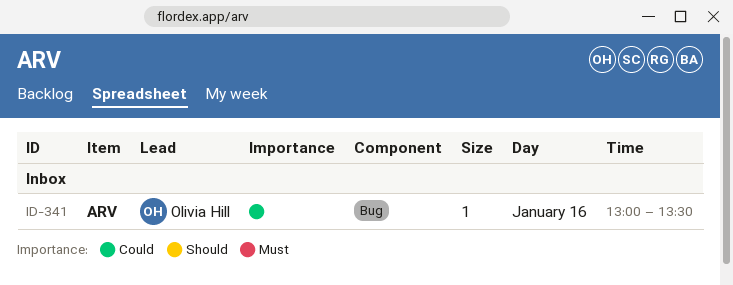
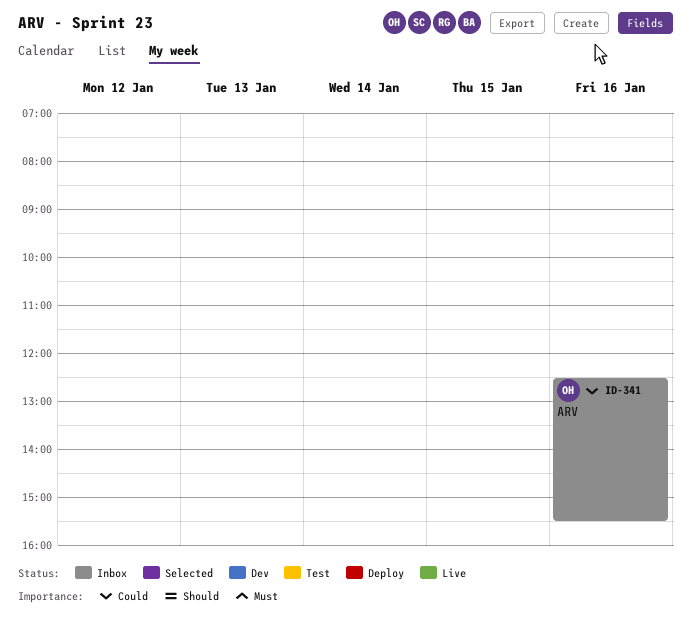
ID-341, begins: 13:00 -> 12:30
ID-341, ends: 13:30 -> 15:30

